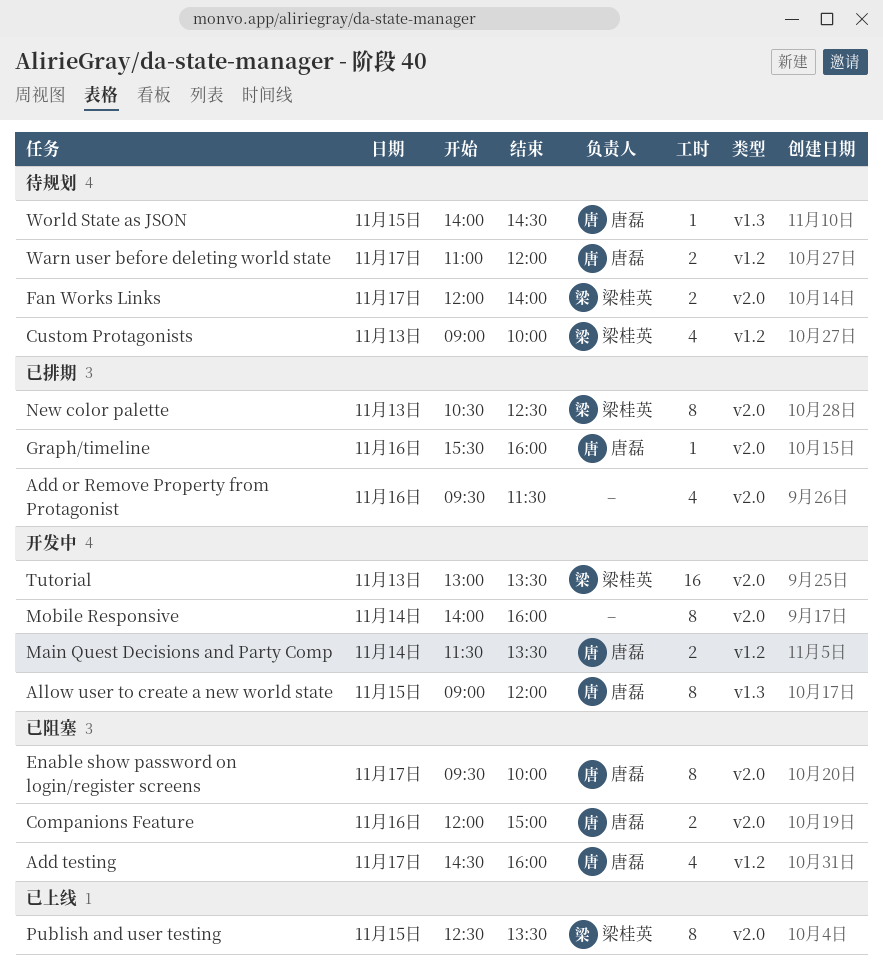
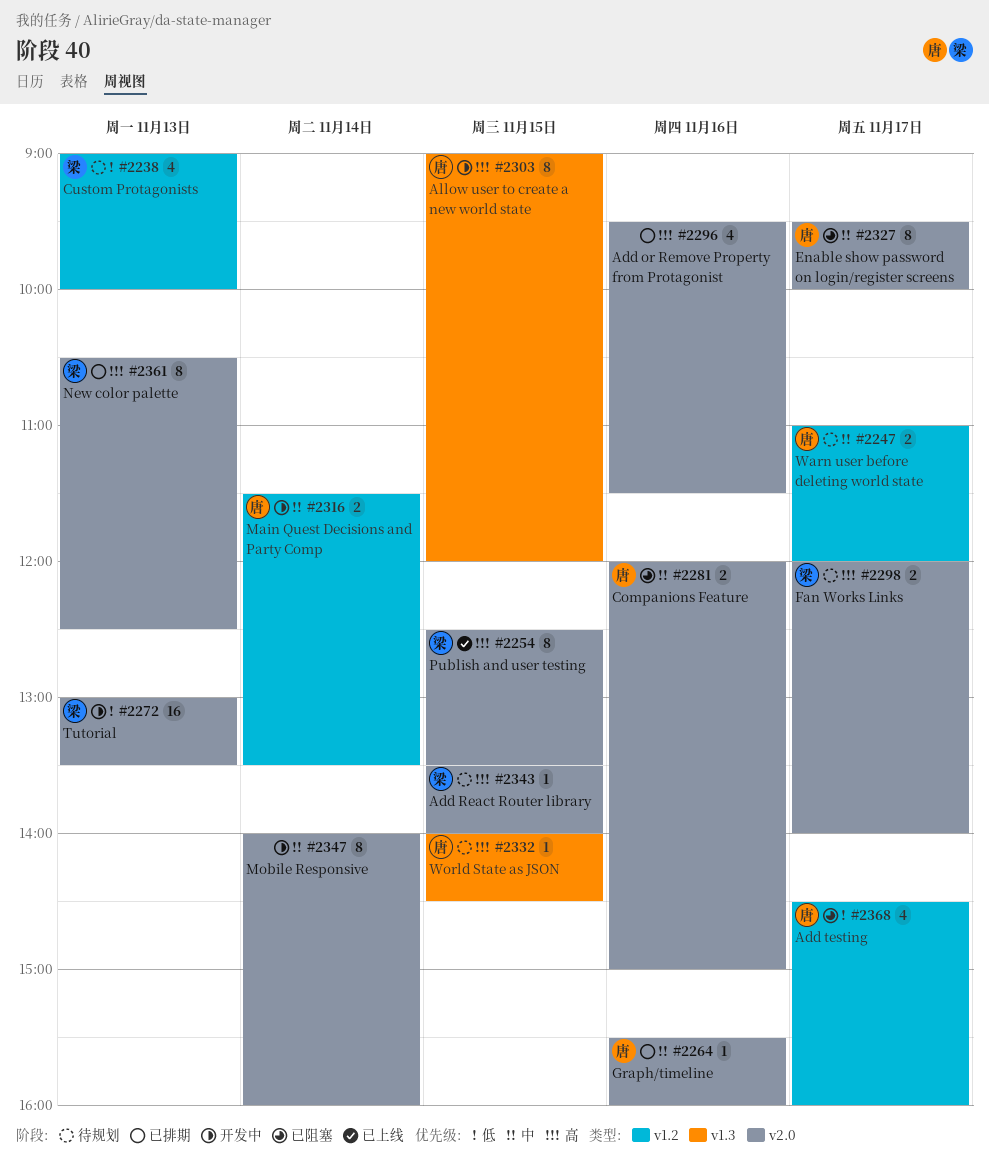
Add React Router library: none -> present

